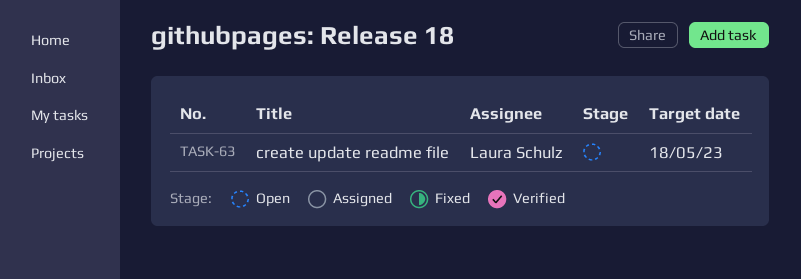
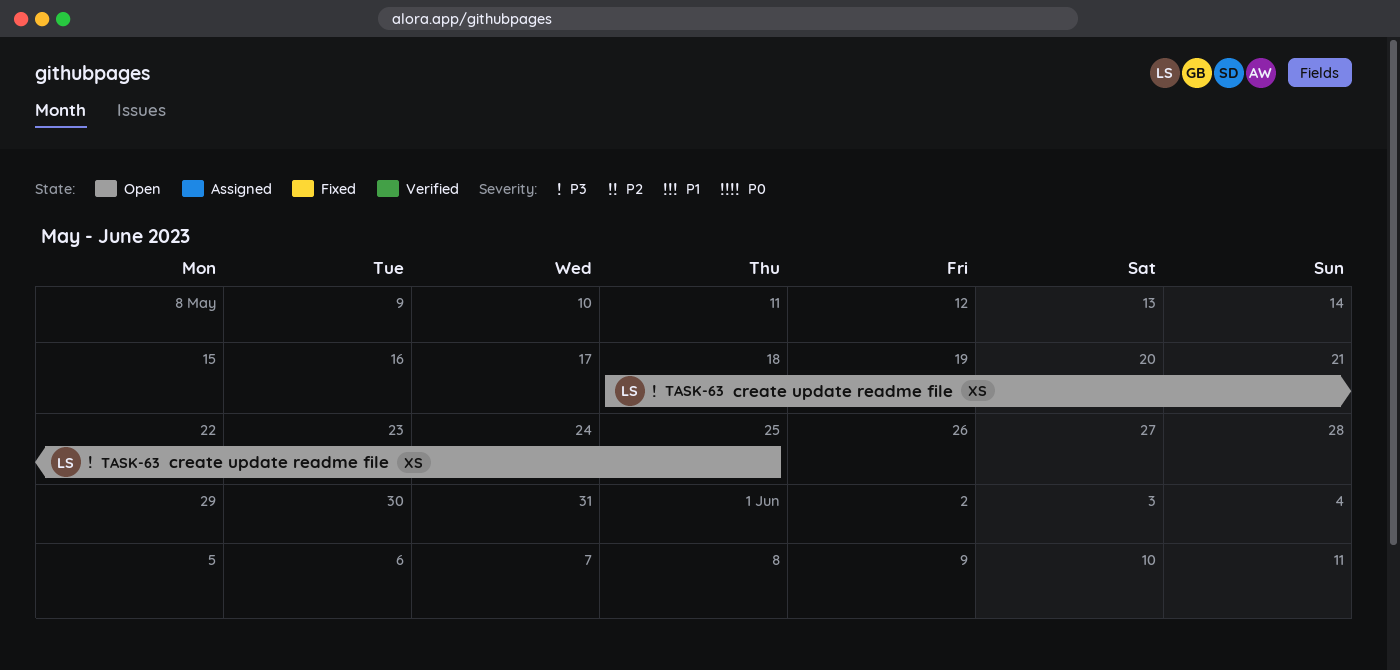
TASK-63, due: May 18 -> May 25

